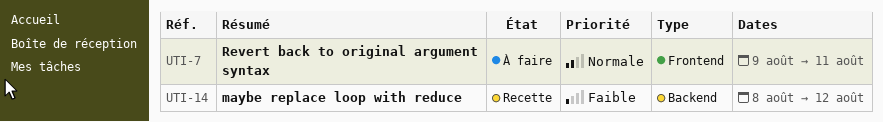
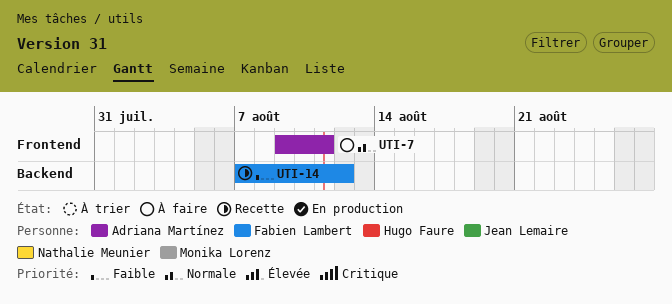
UTI-14, start: Aug 8 -> Aug 7

